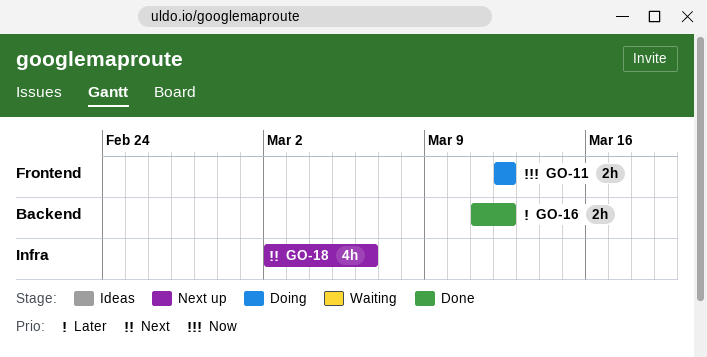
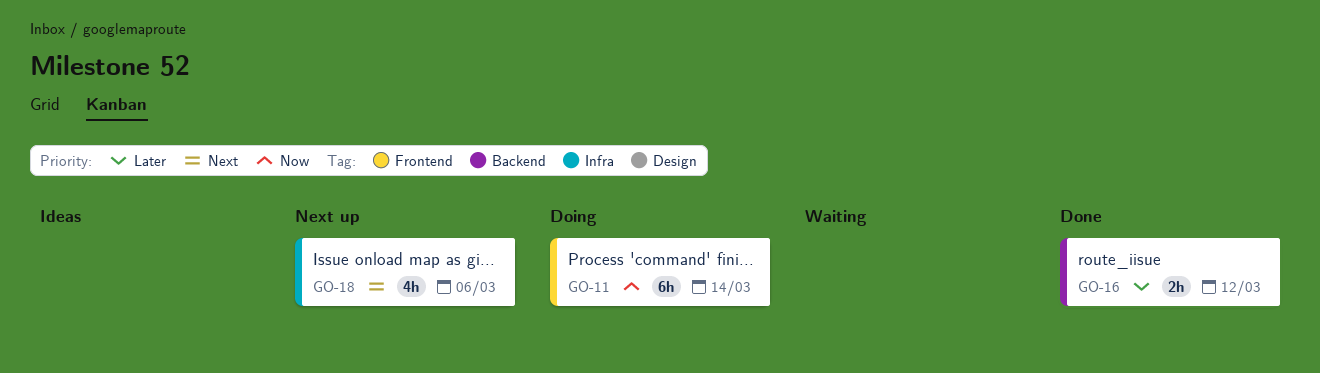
GO-11, estimate: 2h -> 6h
GO-11, due: Mar 12 -> Mar 14

